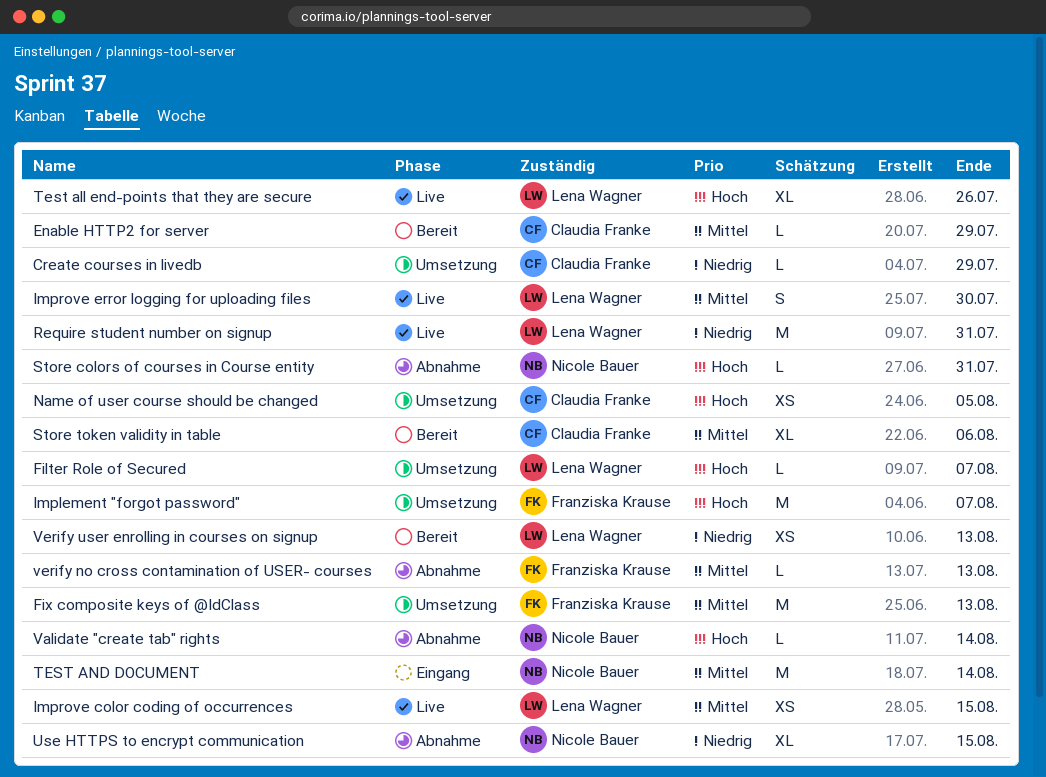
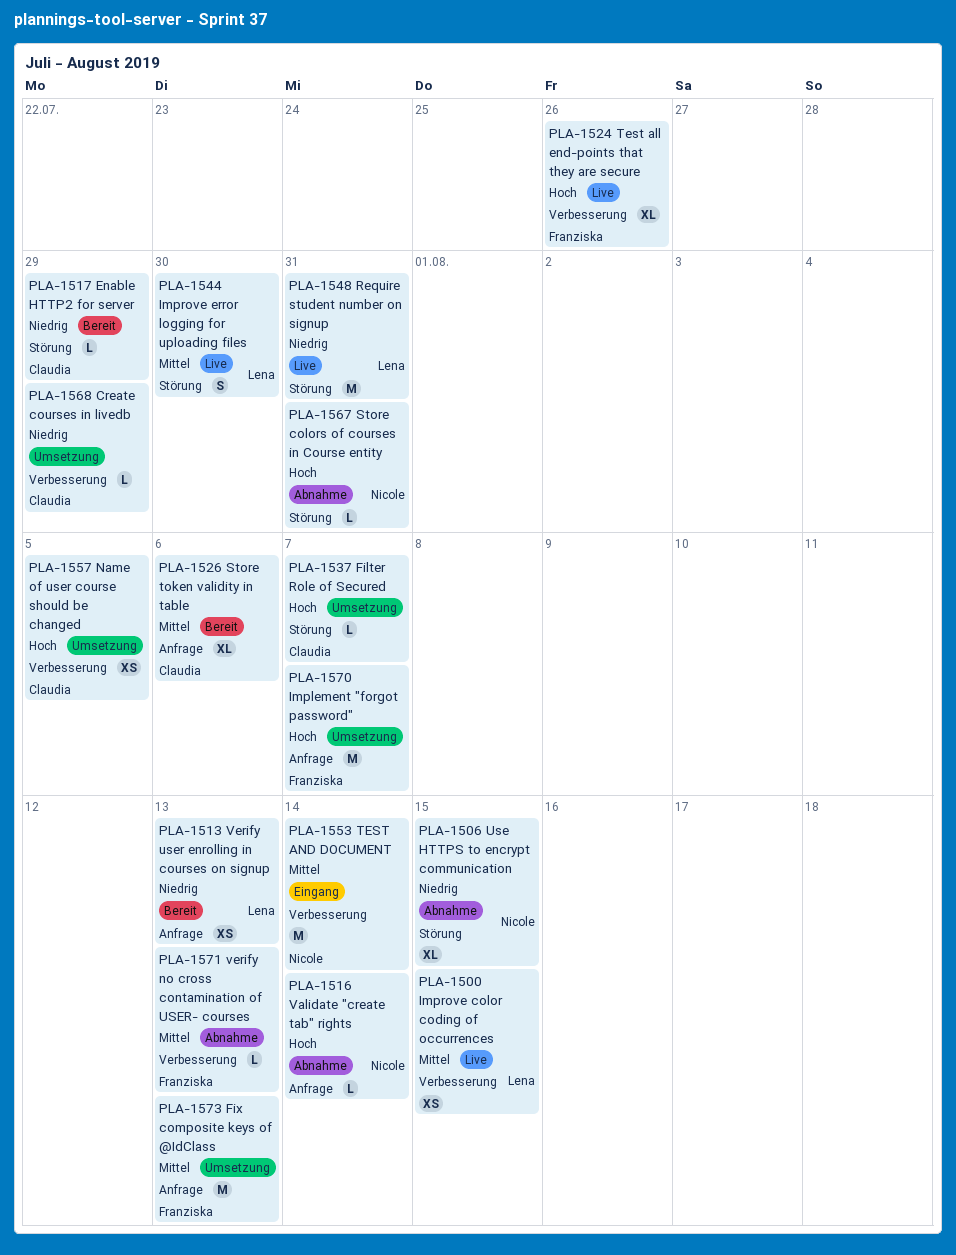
Enable HTTP2 for server, priority: Mittel -> Niedrig
Filter Role of Secured, owner: Lena Wagner -> Claudia Franke
Test all end-points that they are secure, owner: Lena Wagner -> Franziska Krause

